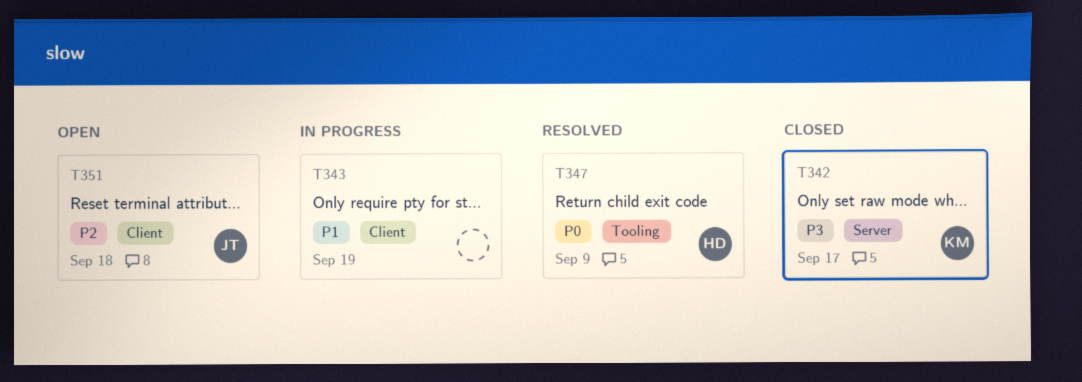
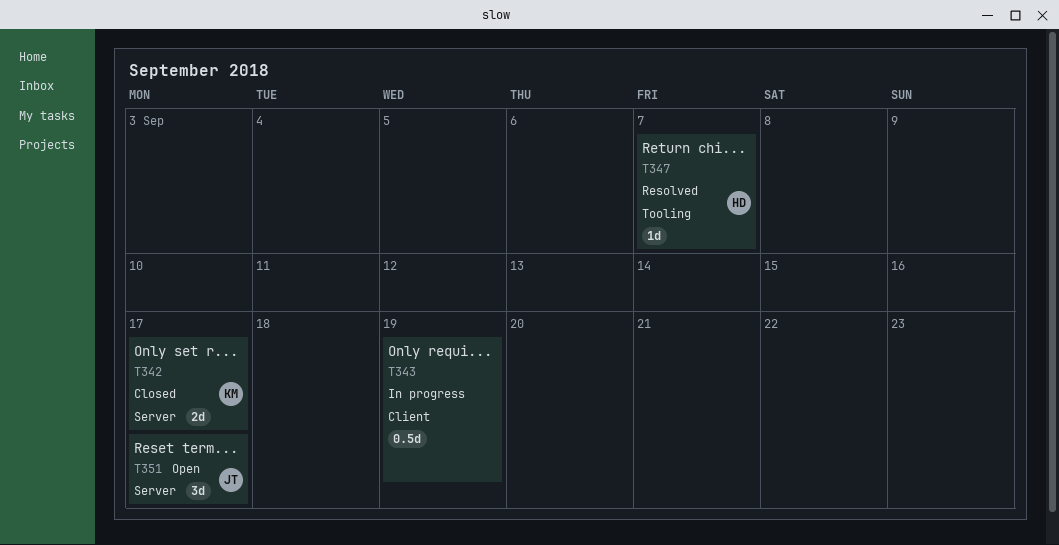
T347, due: Sep 9 -> Sep 7
T351, label: Client -> Server
T351, due: Sep 18 -> Sep 17

